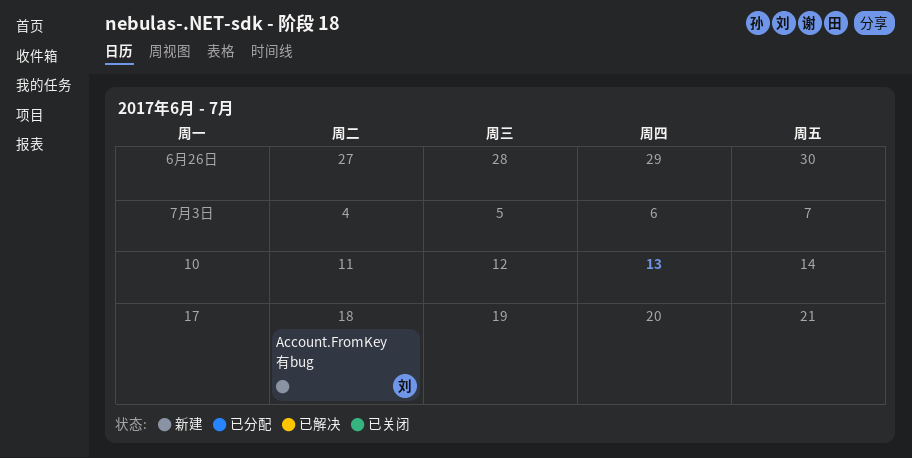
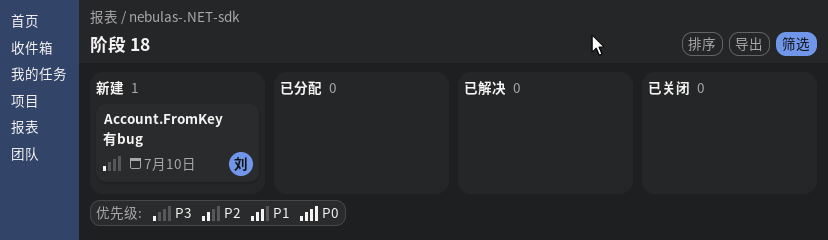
Account.FromKey有bug, due: Jul 18 -> Jul 10

